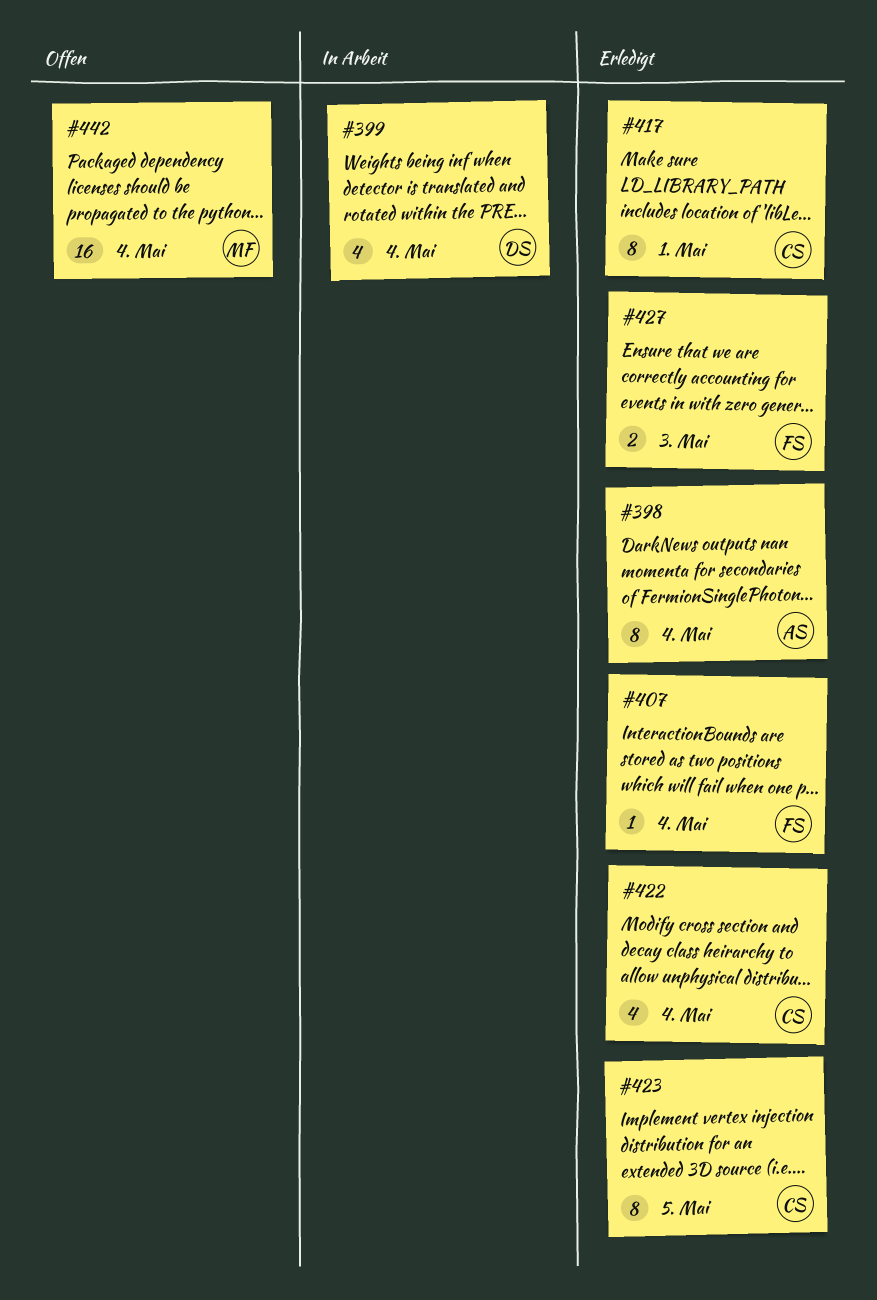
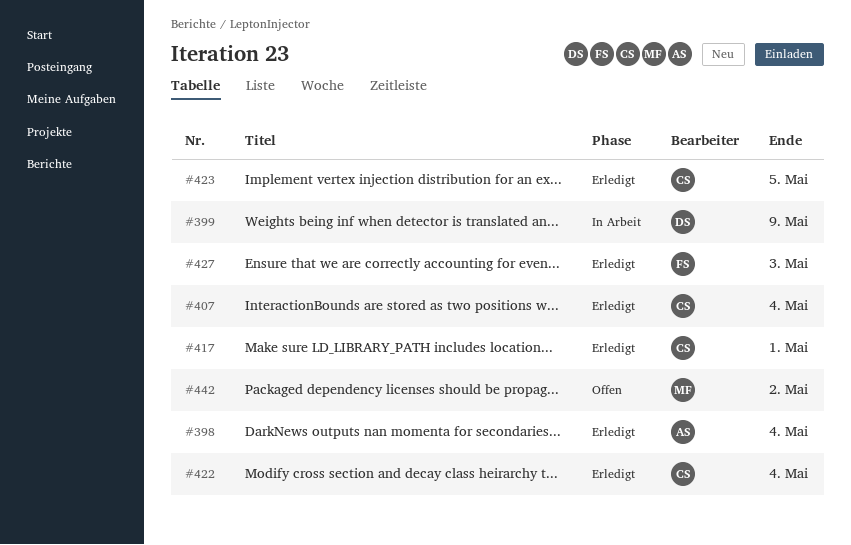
#399, due: May 4 -> May 9
#407, owner: FS -> CS
#442, due: May 4 -> May 2

